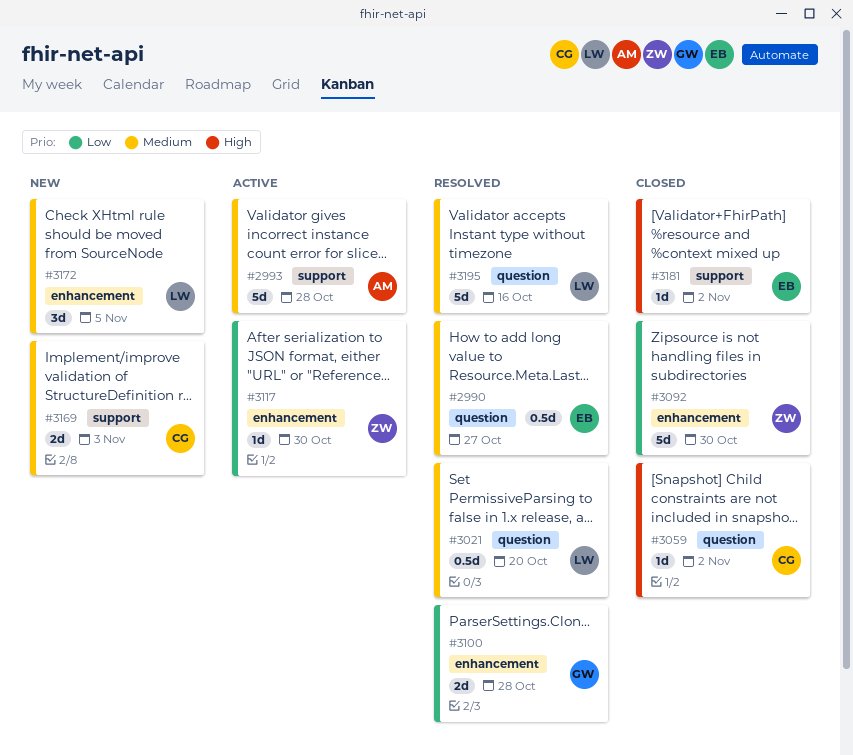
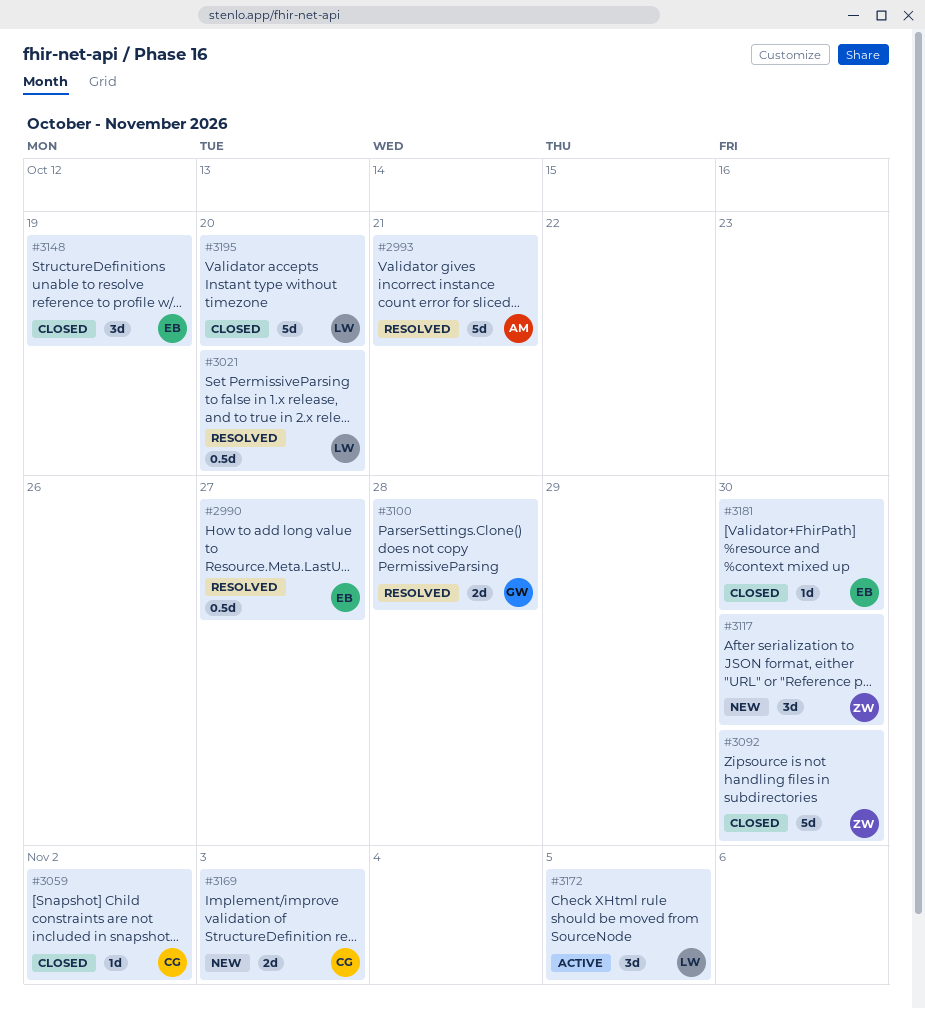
#2993, status: Active -> Resolved
#2993, due: Oct 28 -> Oct 21
#3117, status: Active -> New
#3117, estimate: 1d -> 3d
#3148: none -> present
#3172, status: New -> Active
#3181, due: Nov 2 -> Oct 30
#3195, status: Resolved -> Closed
#3195, due: Oct 16 -> Oct 20

